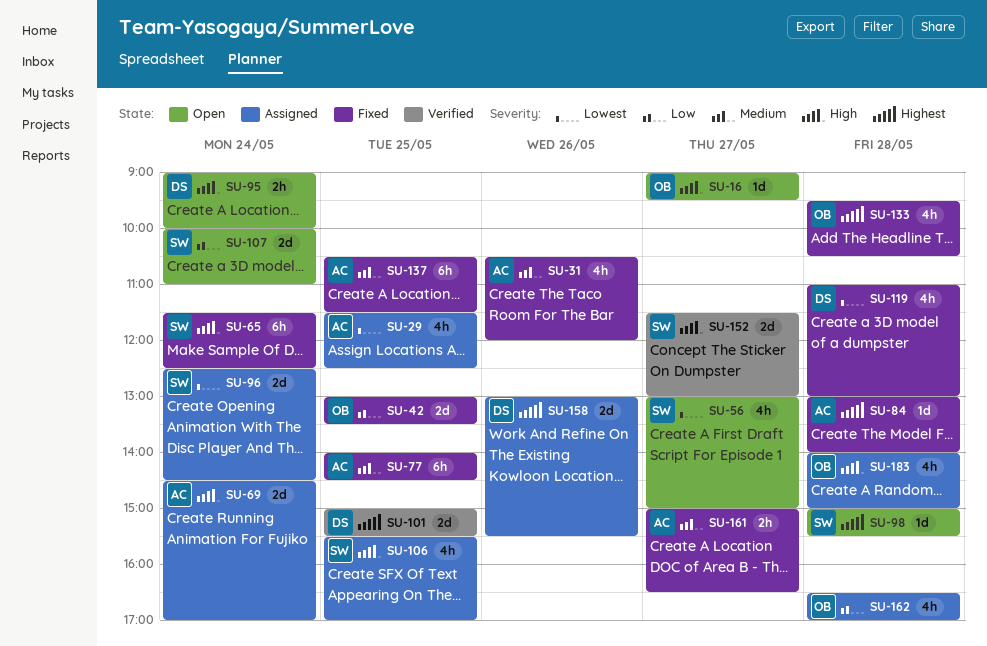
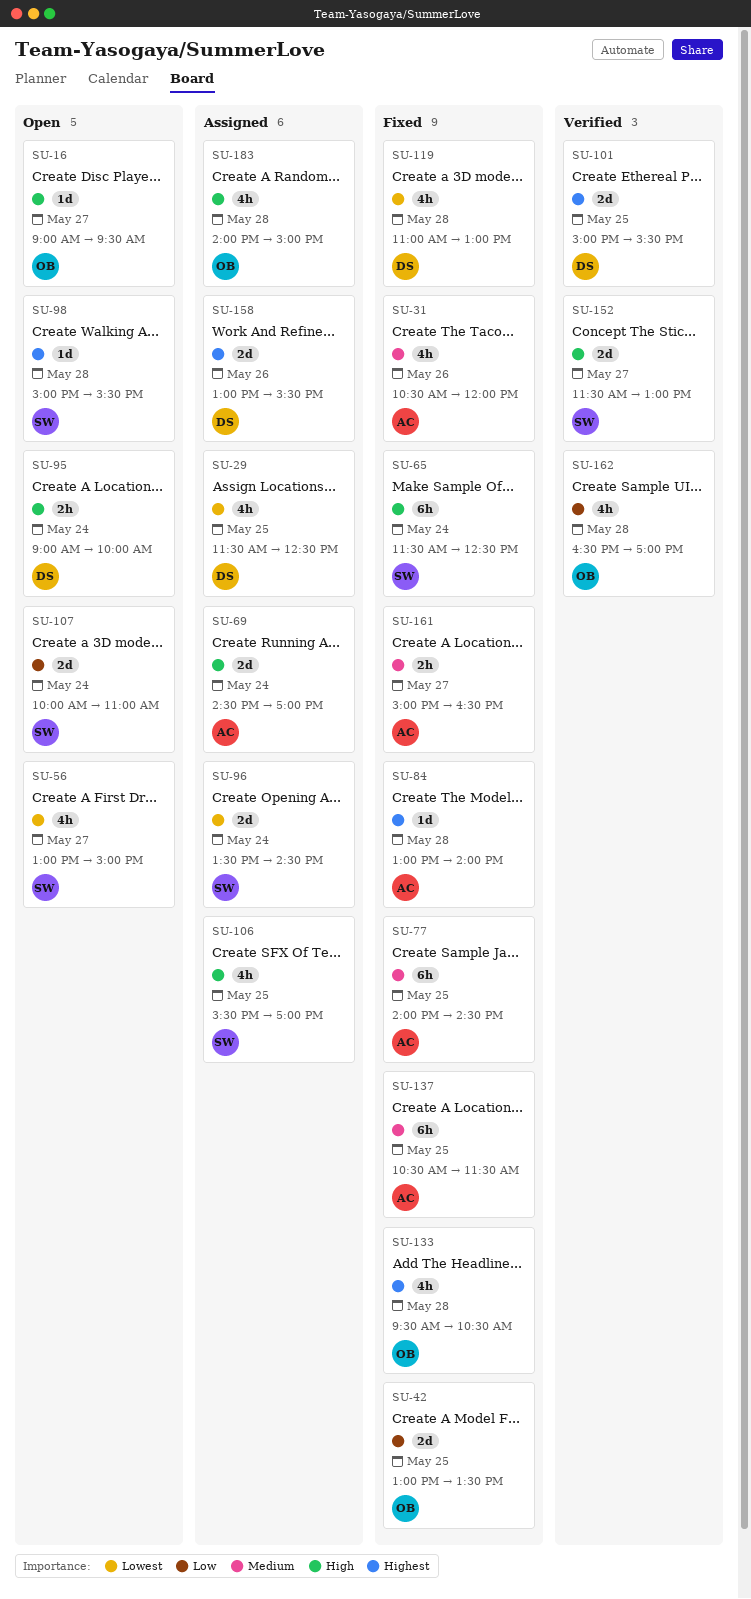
SU-29, owner: AC -> DS
SU-96, begins: 12:30 -> 13:30
SU-162, status: Assigned -> Verified

